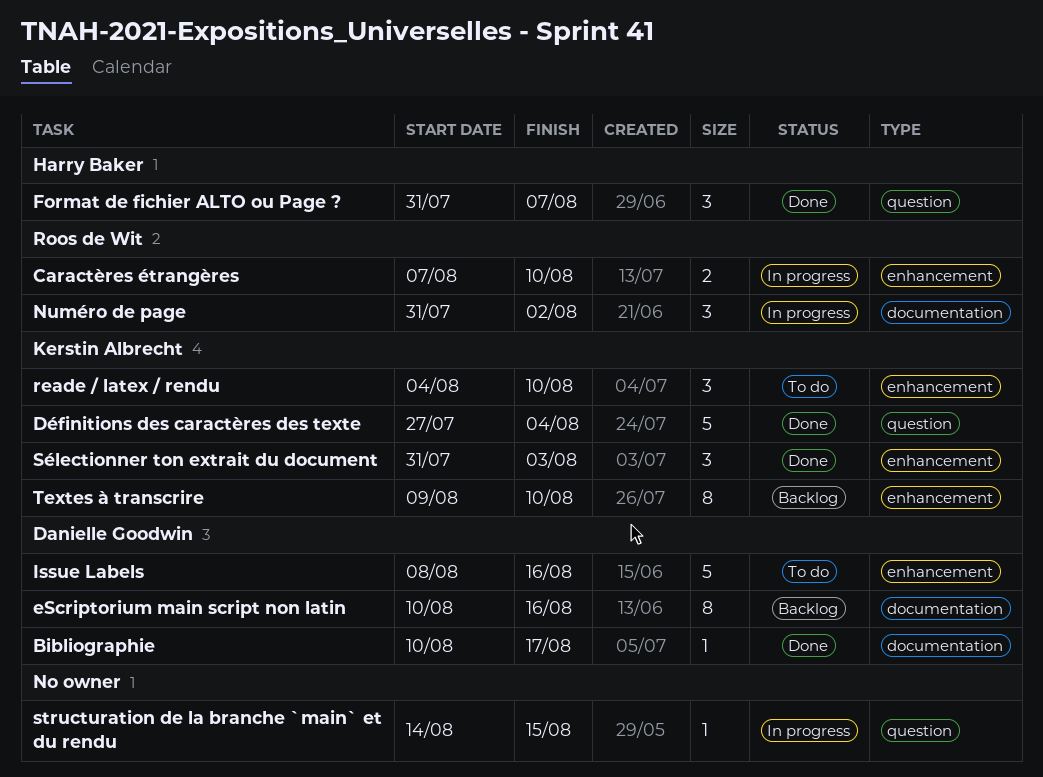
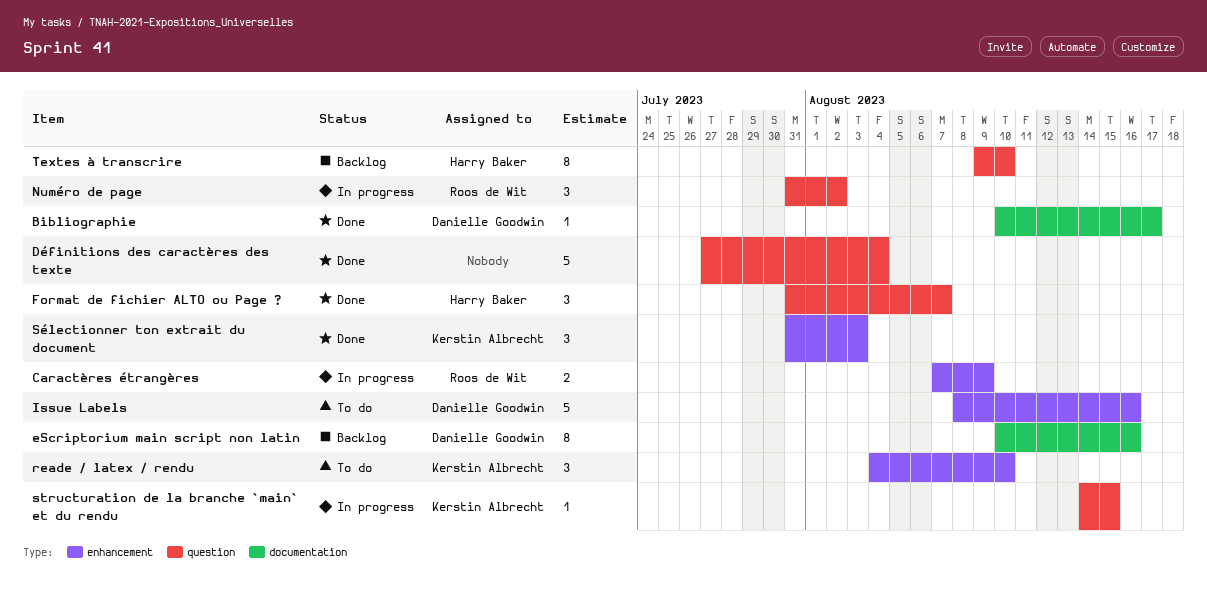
Caractères étrangères, due: Aug 10 -> Aug 9
Définitions des caractères des texte, owner: Kerstin Albrecht -> none
Numéro de page, label: documentation -> question
structuration de la branche `main` et du rendu, owner: none -> Kerstin Albrecht
Textes à transcrire, owner: Kerstin Albrecht -> Harry Baker
Textes à transcrire, label: enhancement -> question

